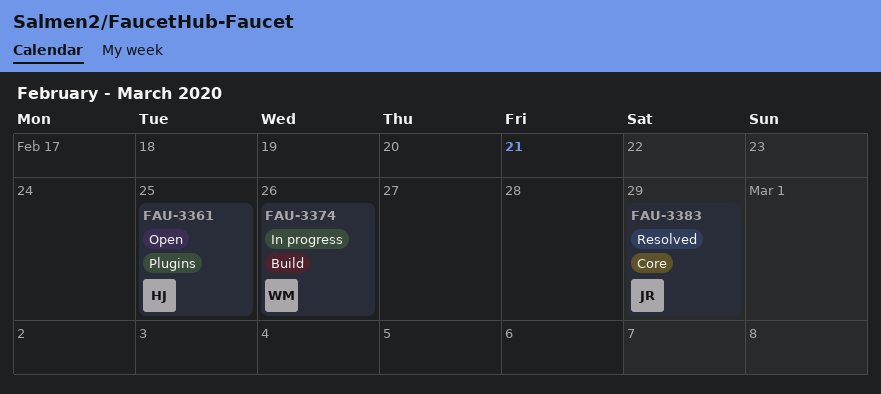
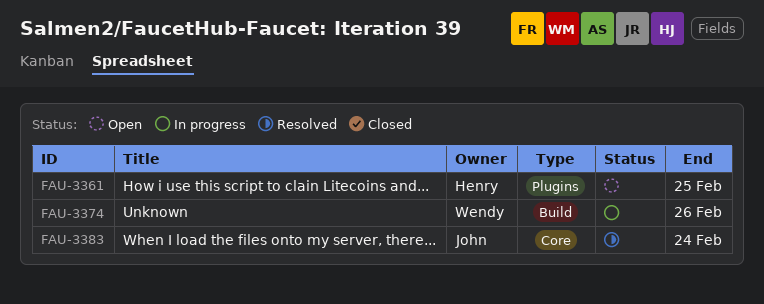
FAU-3383, due: Feb 29 -> Feb 24

